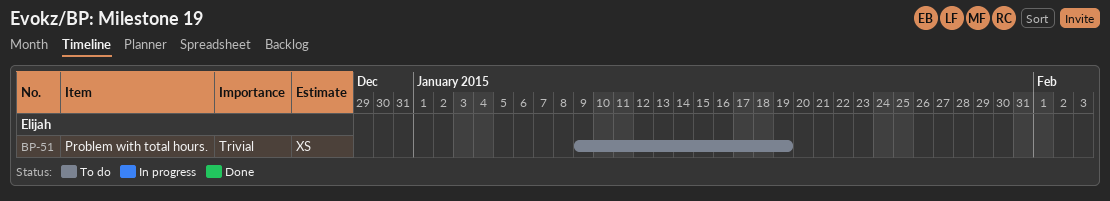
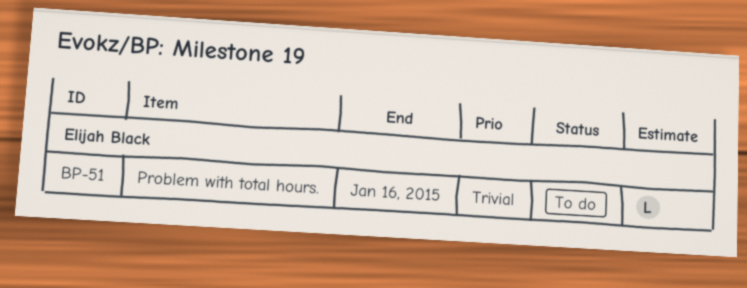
BP-51, estimate: XS -> L
BP-51, due: Jan 19 -> Jan 16

